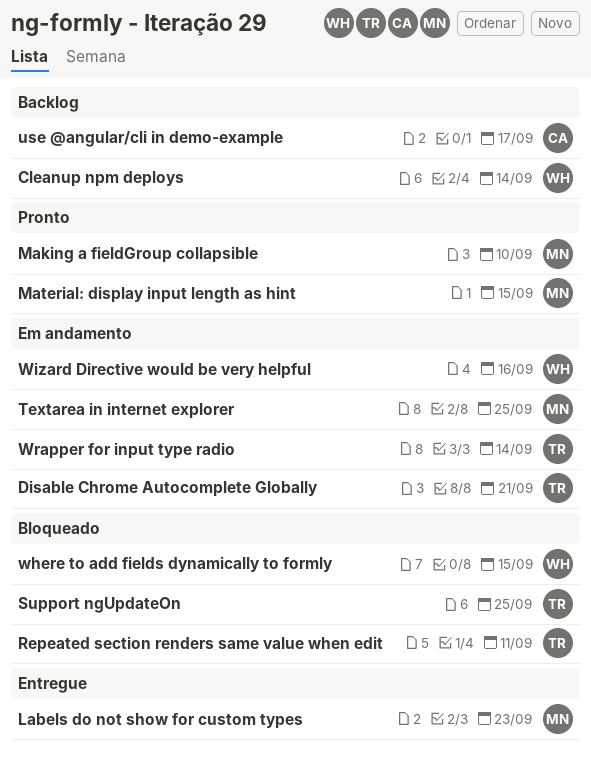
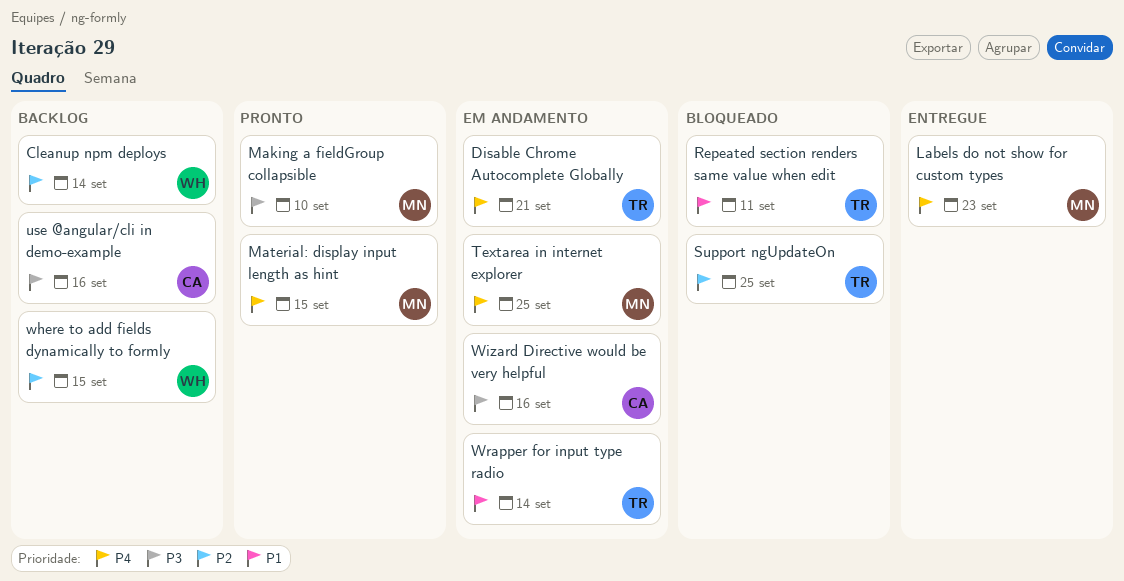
use @angular/cli in demo-example, due: Sep 17 -> Sep 16
where to add fields dynamically to formly, status: Bloqueado -> Backlog
Wizard Directive would be very helpful, owner: WH -> CA

